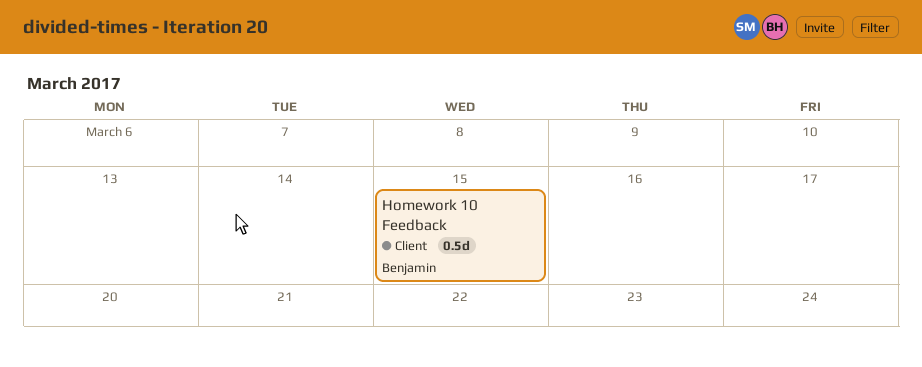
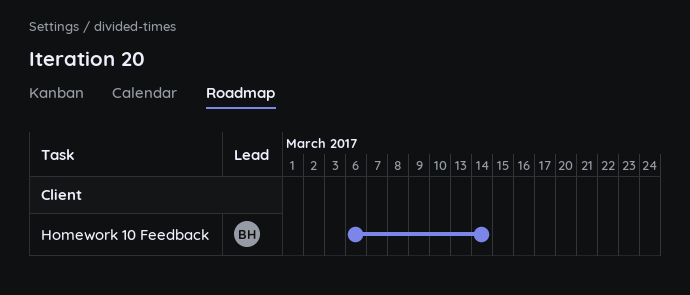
Homework 10 Feedback, due: Mar 15 -> Mar 14

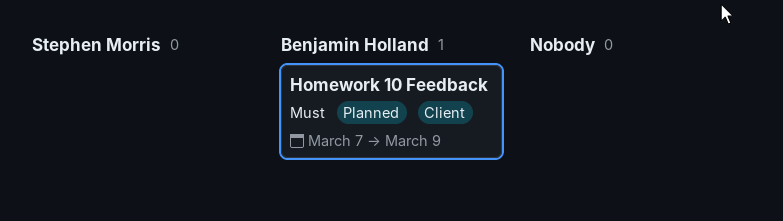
Homework 10 Feedback, start: Mar 6 -> Mar 7
Homework 10 Feedback, due: Mar 14 -> Mar 9

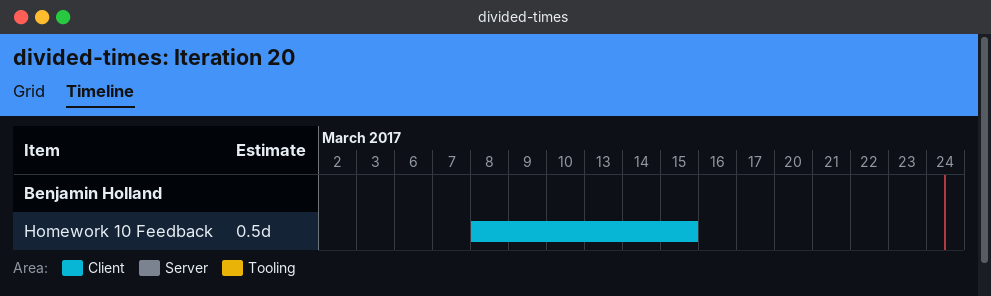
Homework 10 Feedback, start: Mar 7 -> Mar 8
Homework 10 Feedback, due: Mar 9 -> Mar 15

